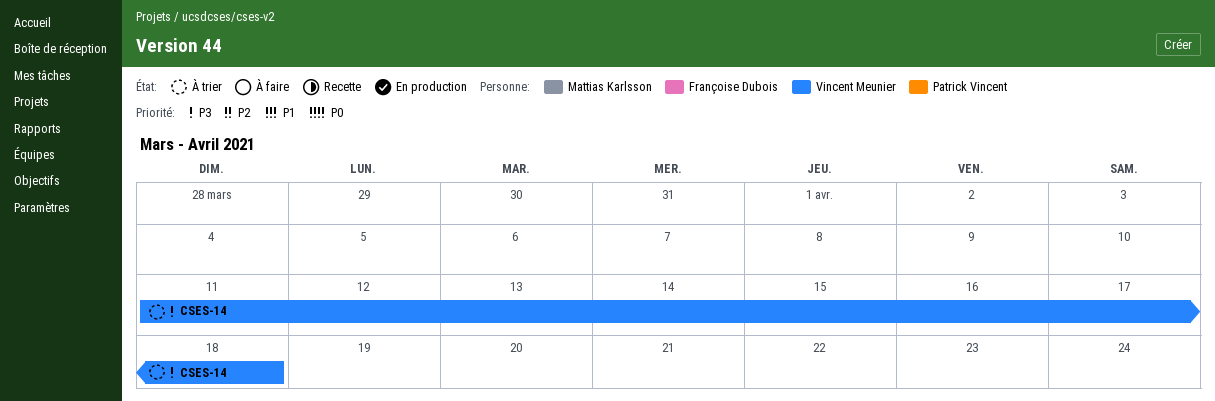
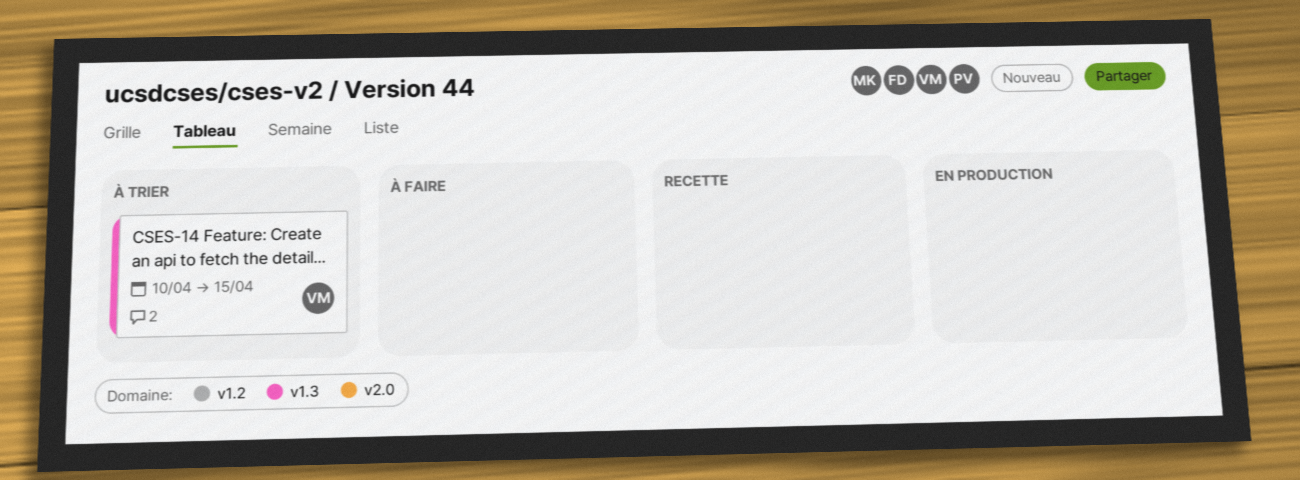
CSES-14, start: Apr 11 -> Apr 10
CSES-14, due: Apr 18 -> Apr 15

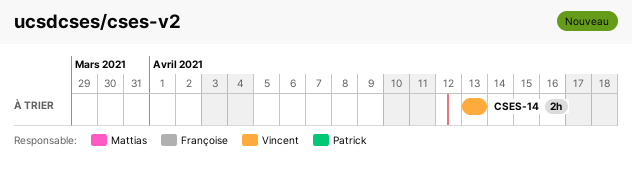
CSES-14, start: Apr 10 -> Apr 13
CSES-14, due: Apr 15 -> Apr 13

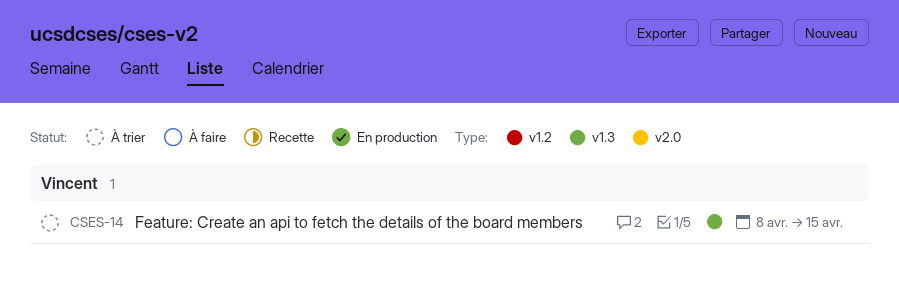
CSES-14, start: Apr 13 -> Apr 8
CSES-14, due: Apr 13 -> Apr 15

